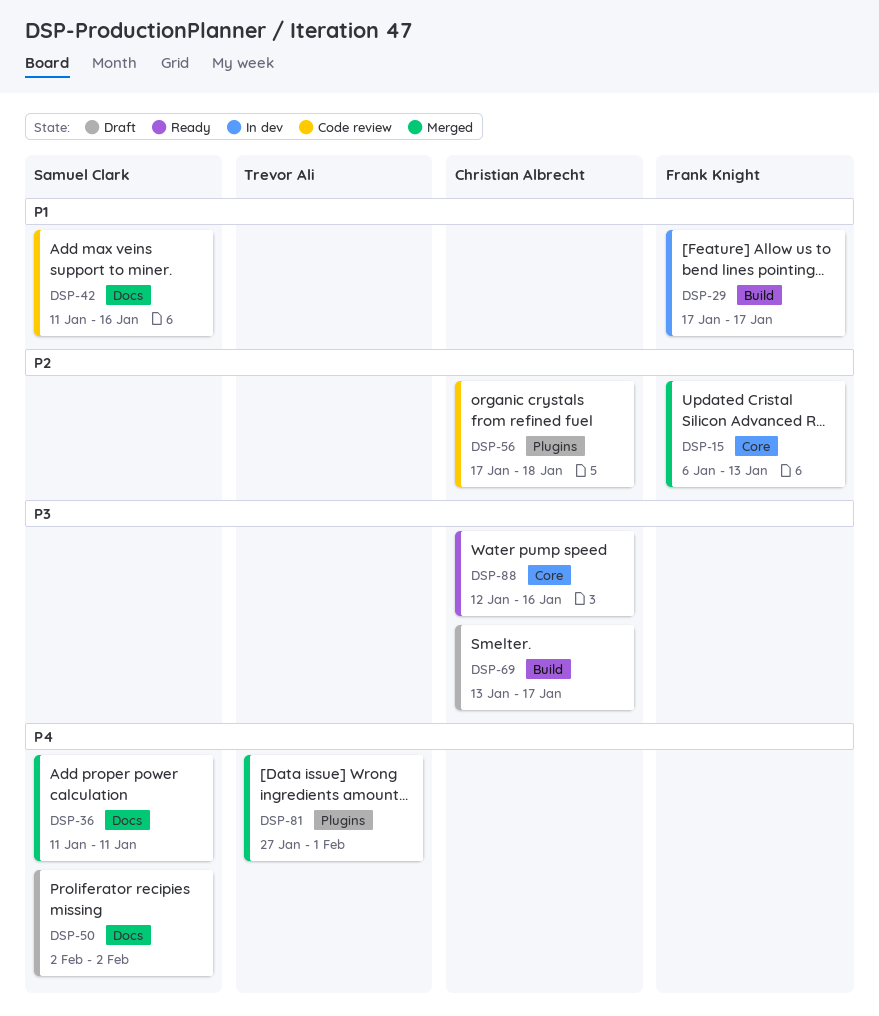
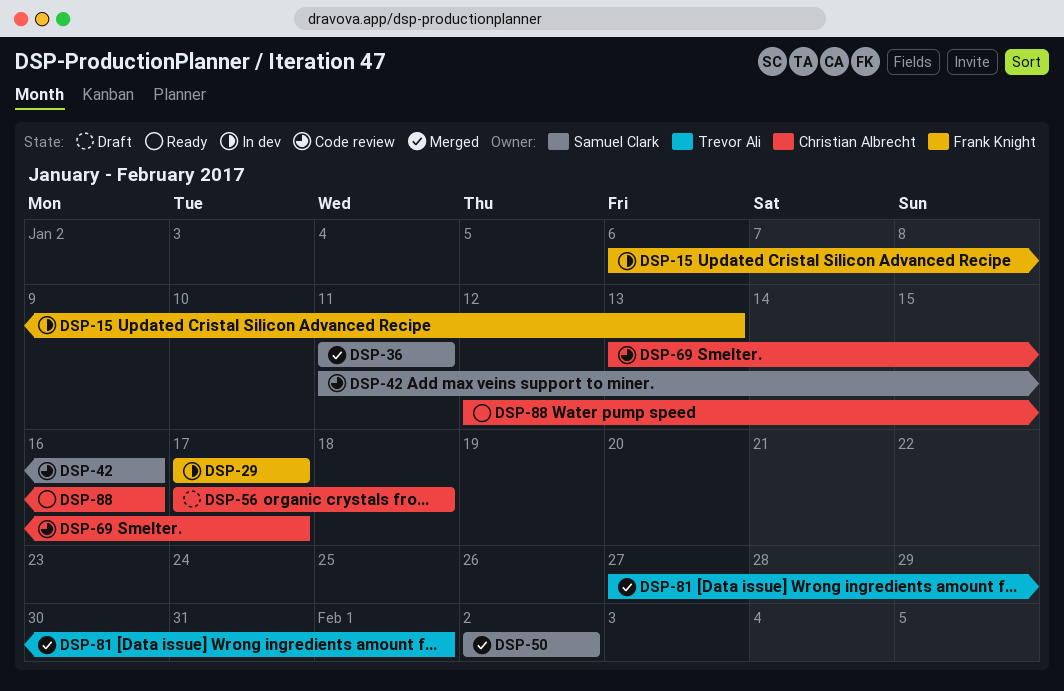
DSP-15, status: Merged -> In dev
DSP-50, status: Draft -> Merged
DSP-56, status: Code review -> Draft
DSP-69, status: Draft -> Code review

